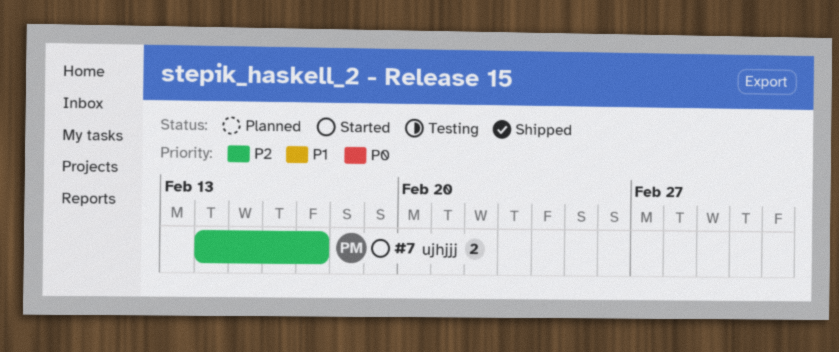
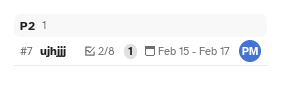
#7, estimate: 2 -> 1
#7, start: Feb 14 -> Feb 15

